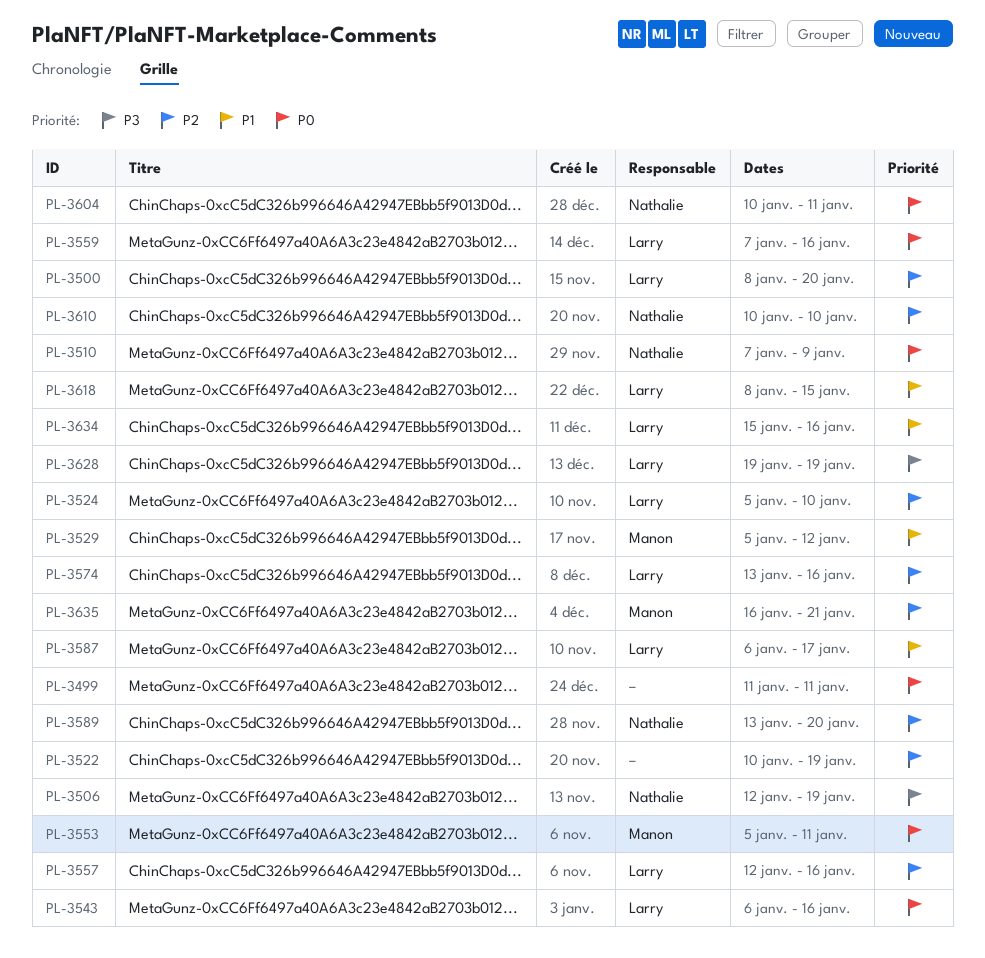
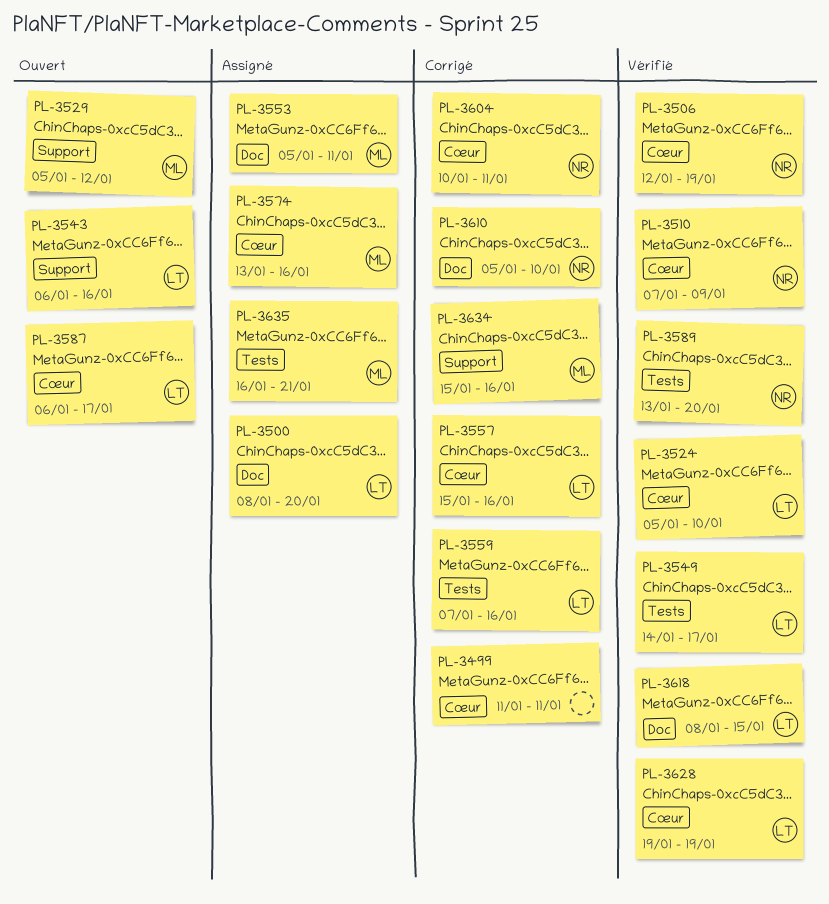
PL-3522: present -> none
PL-3549: none -> present
PL-3557, start: Jan 12 -> Jan 15
PL-3574, owner: Larry -> Manon
PL-3610, start: Jan 10 -> Jan 5
PL-3634, owner: Larry -> Manon

